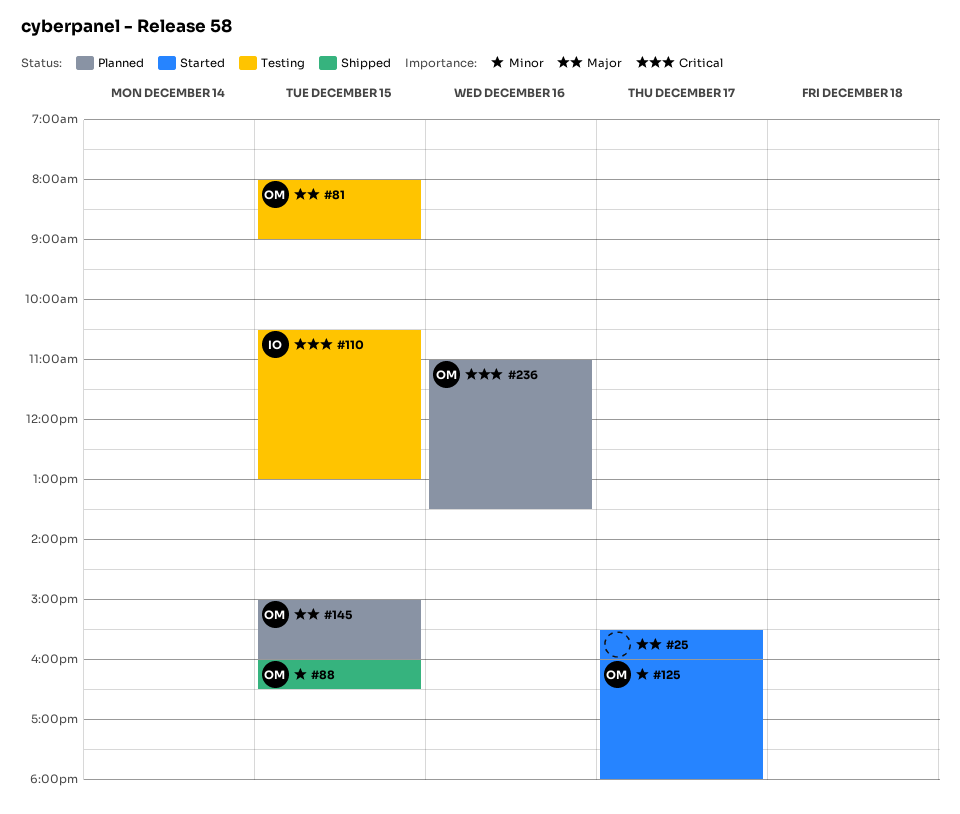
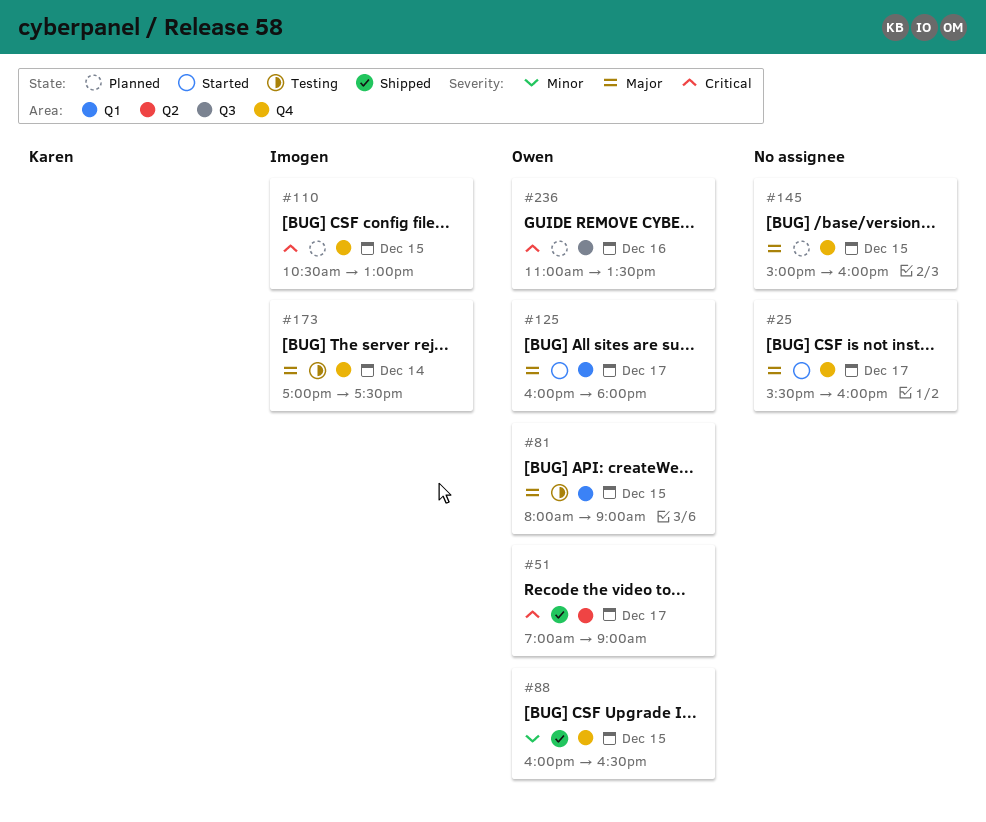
#51: none -> present
#110, status: Testing -> Planned
#125, priority: Minor -> Major
#145, owner: Owen -> none
#173: none -> present

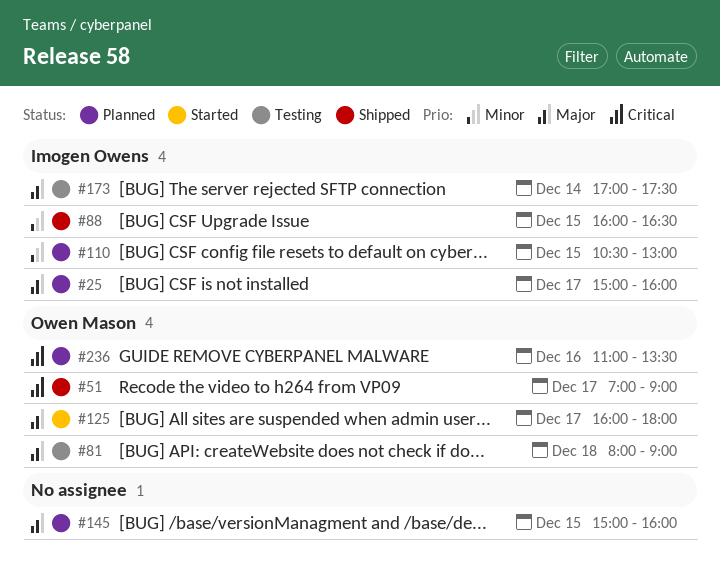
#25, status: Started -> Planned
#25, owner: none -> Imogen Owens
#25, begins: 15:30 -> 15:00
#81, day: Dec 15 -> Dec 18
#88, owner: Owen Mason -> Imogen Owens
#110, priority: Critical -> Minor

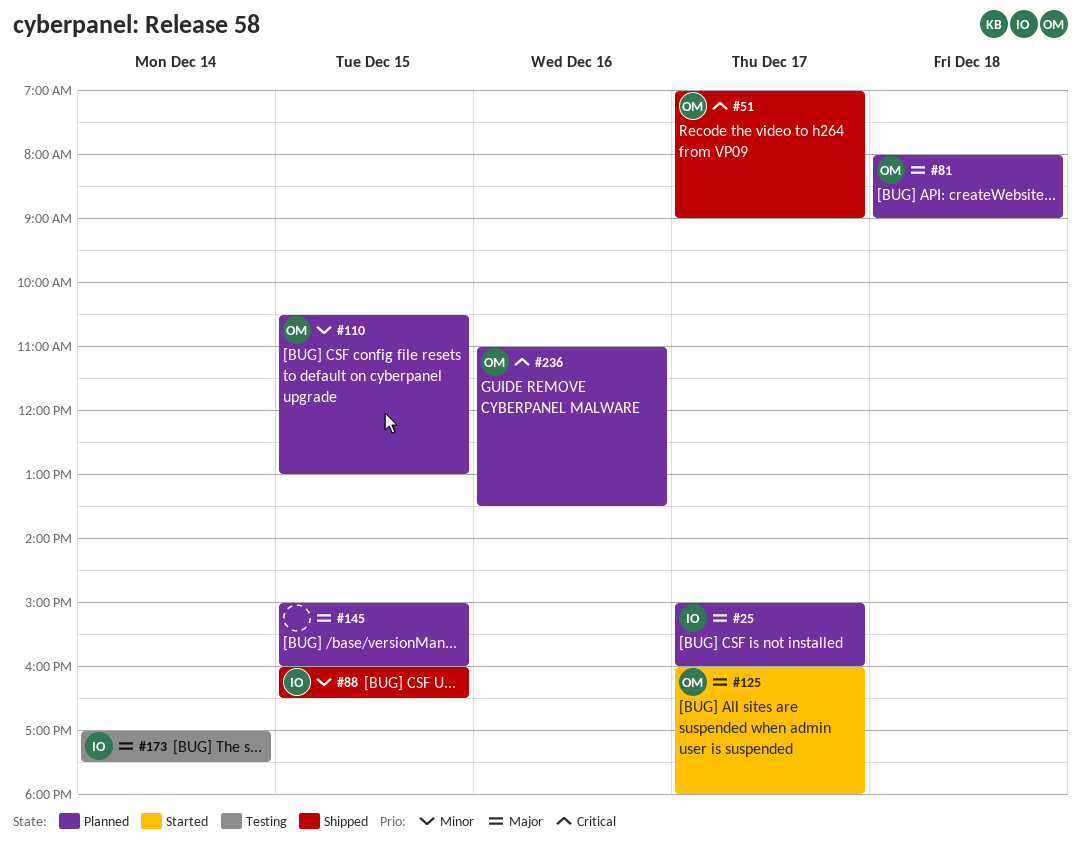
#81, status: Testing -> Planned
#110, owner: Imogen Owens -> Owen Mason

